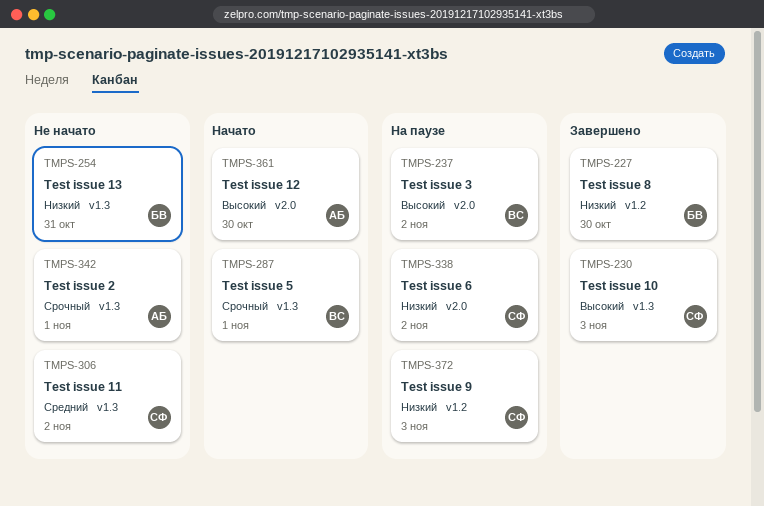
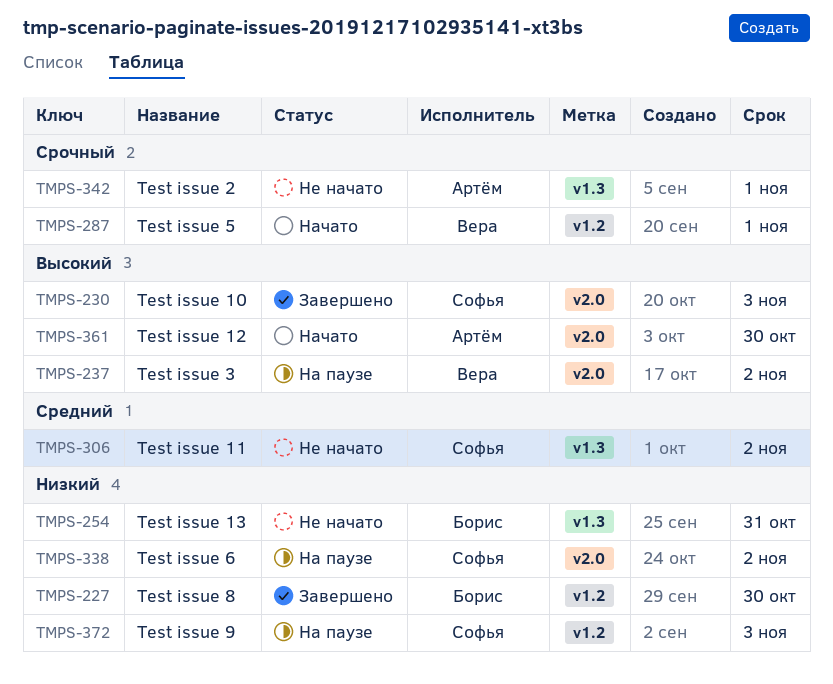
TMPS-230, label: v1.3 -> v2.0
TMPS-287, label: v1.3 -> v1.2

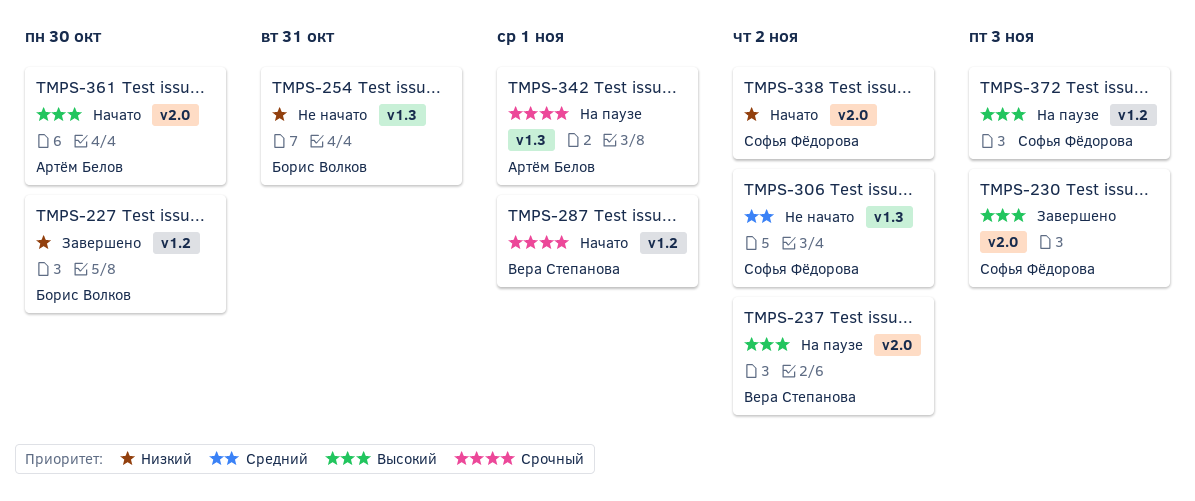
TMPS-338, status: На паузе -> Начато
TMPS-342, status: Не начато -> На паузе
TMPS-372, priority: Низкий -> Высокий

